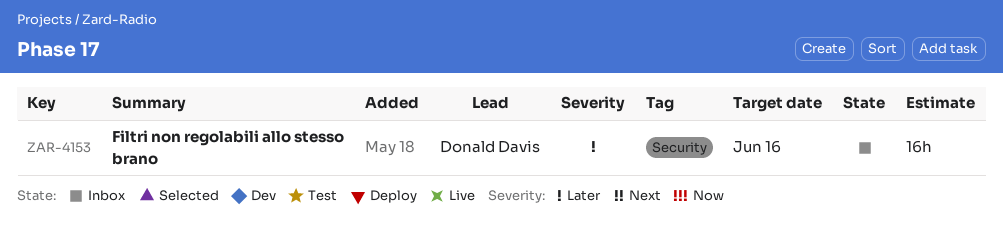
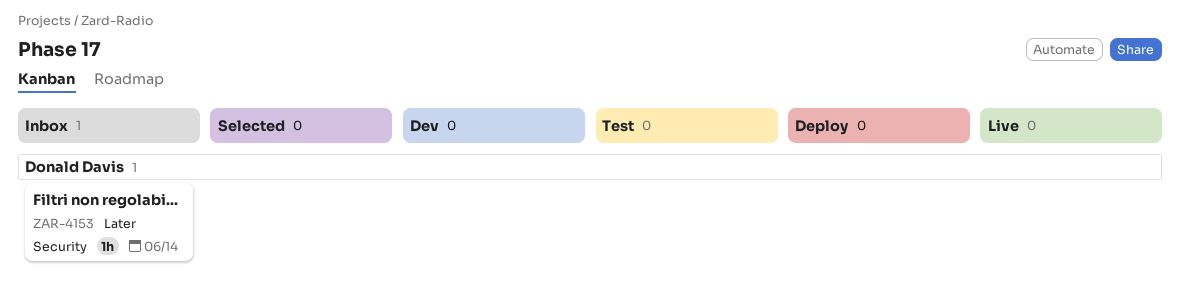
ZAR-4153, estimate: 16h -> 1h
ZAR-4153, due: Jun 16 -> Jun 14

